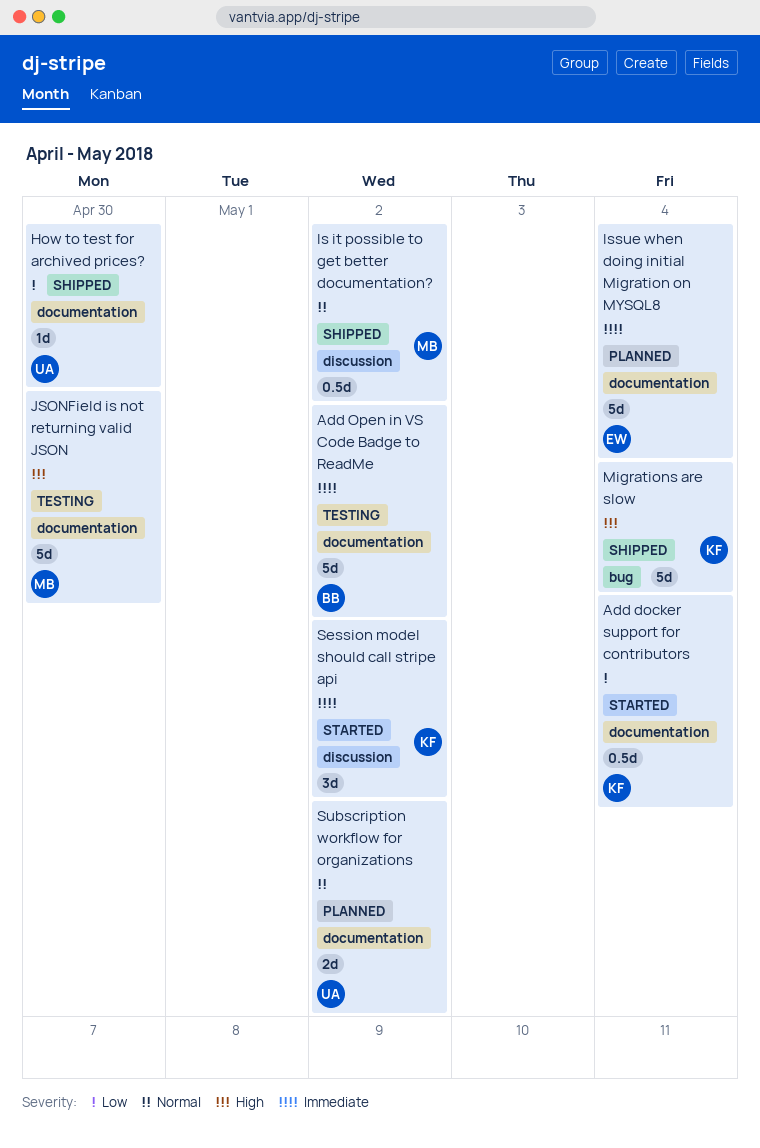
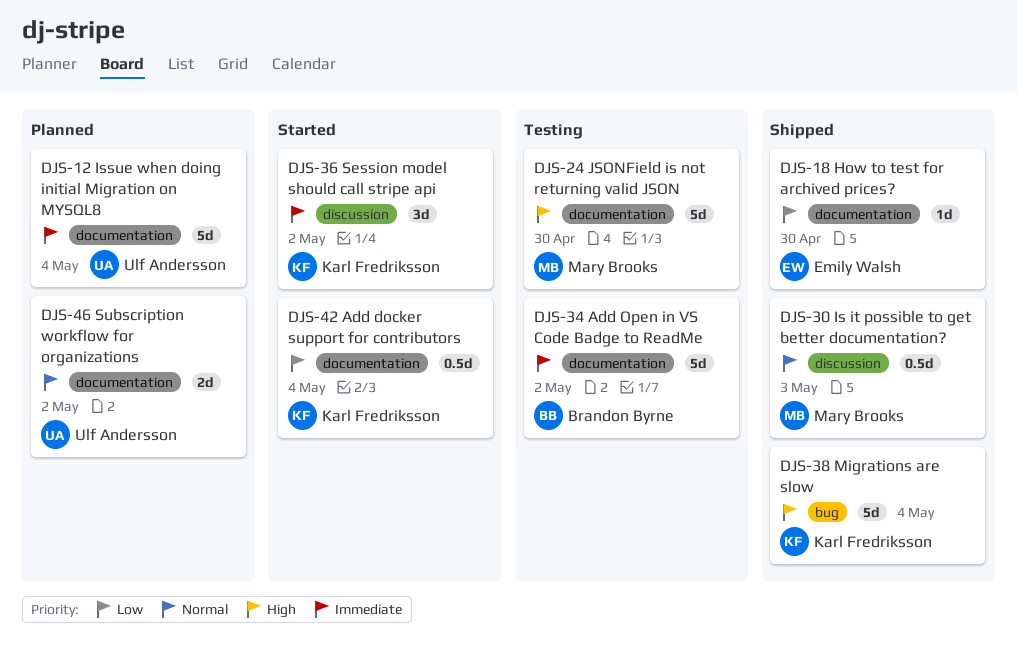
How to test for archived prices?, owner: Ulf Andersson -> Emily Walsh
Is it possible to get better documentation?, due: May 2 -> May 3
Issue when doing initial Migration on MYSQL8, owner: Emily Walsh -> Ulf Andersson

